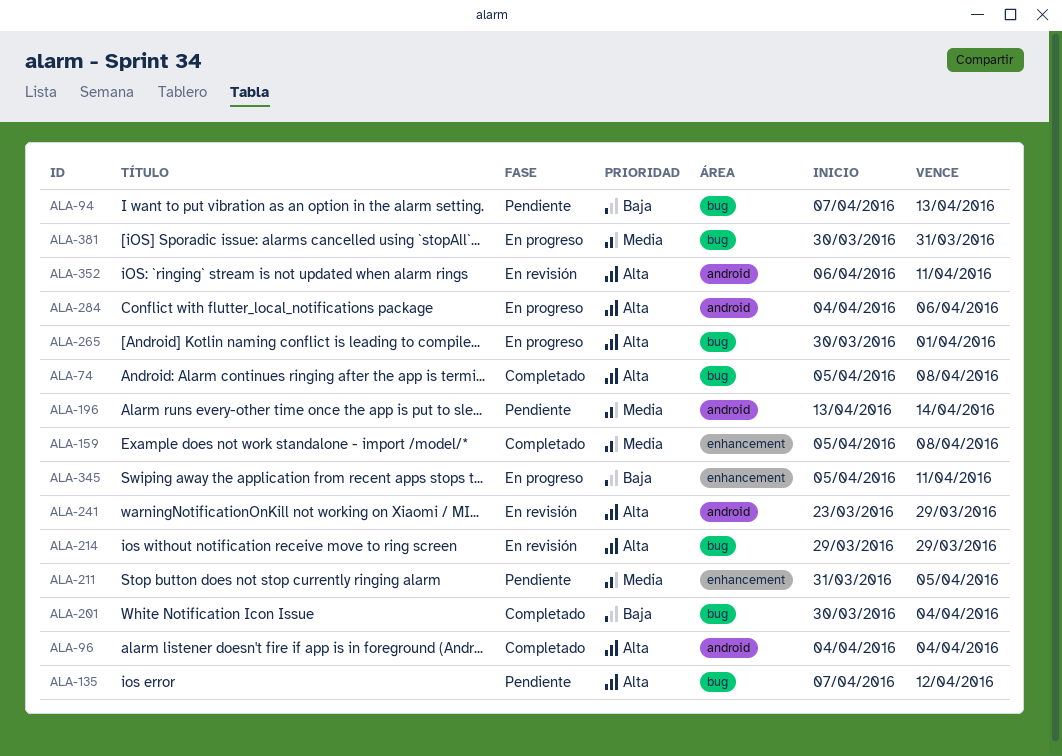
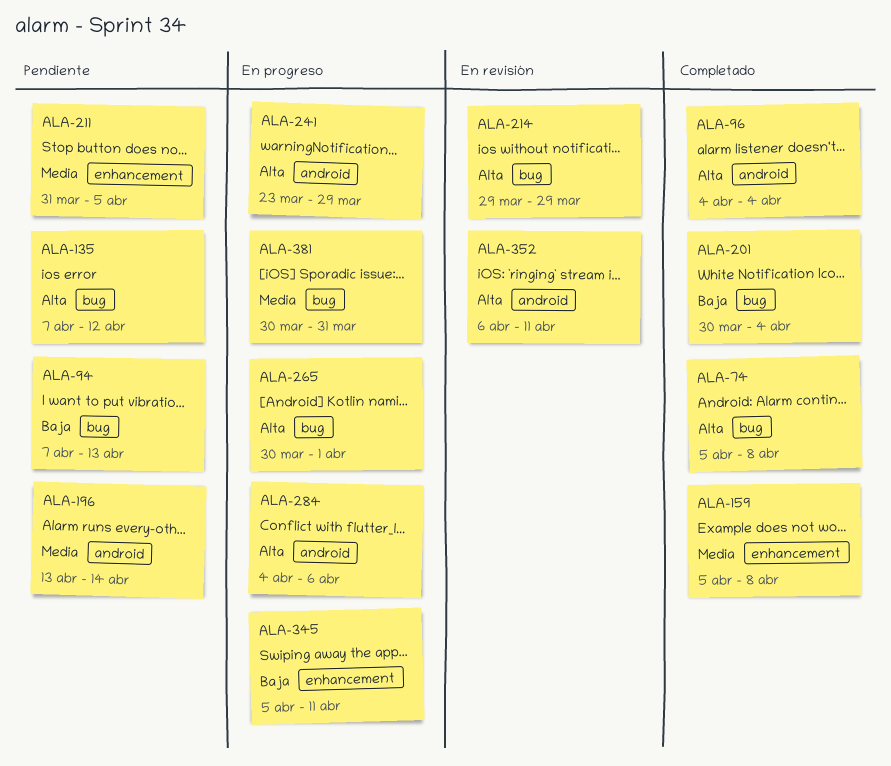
ALA-241, status: En revisión -> En progreso

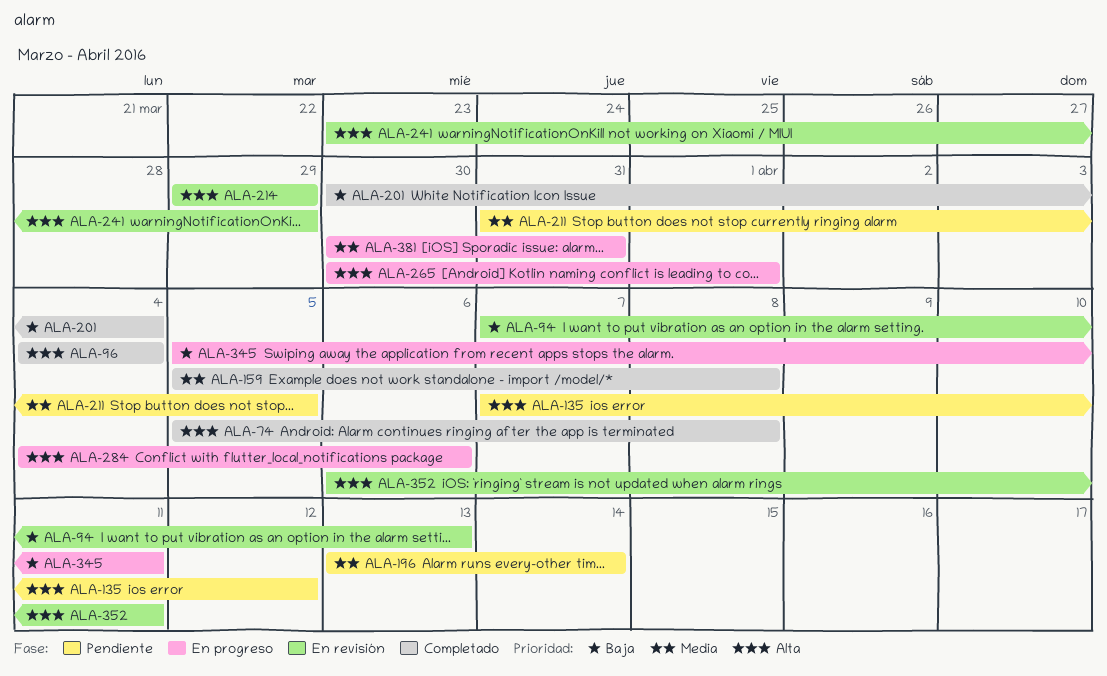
ALA-94, status: Pendiente -> En revisión
ALA-241, status: En progreso -> En revisión

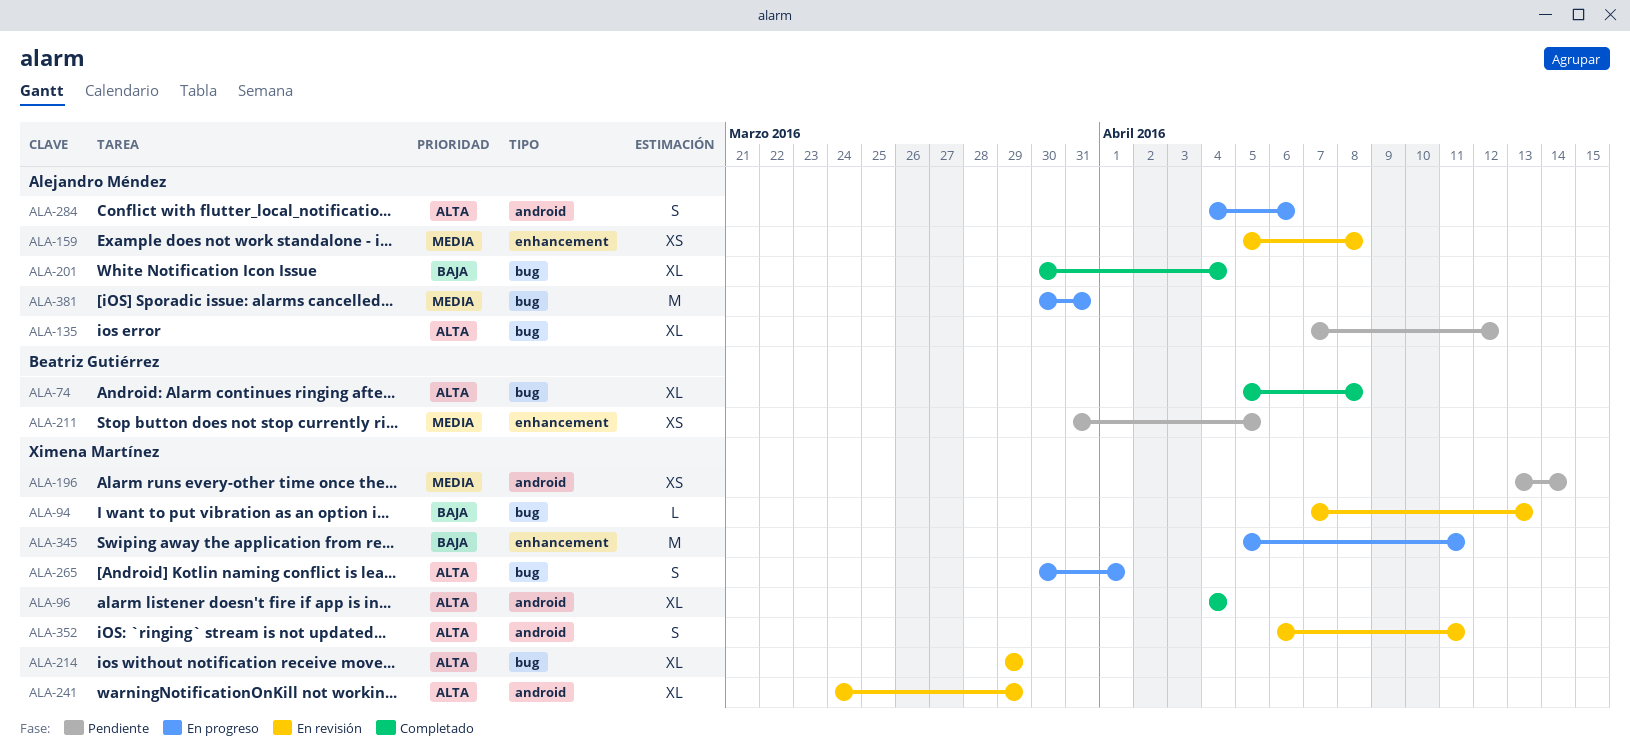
ALA-159, status: Completado -> En revisión
ALA-241, start: Mar 23 -> Mar 24

